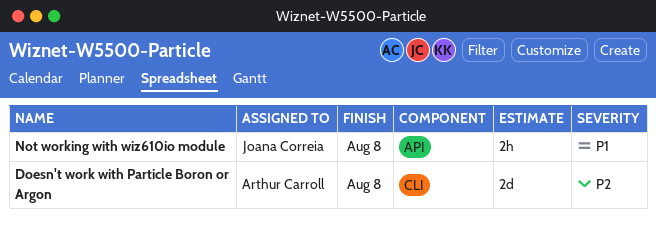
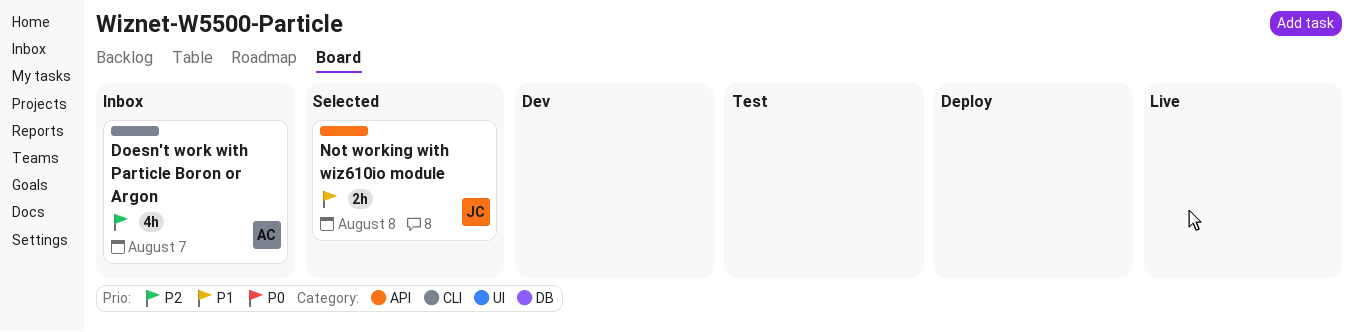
Doesn't work with Particle Boron or Argon, estimate: 2d -> 4h
Doesn't work with Particle Boron or Argon, due: Aug 8 -> Aug 7

